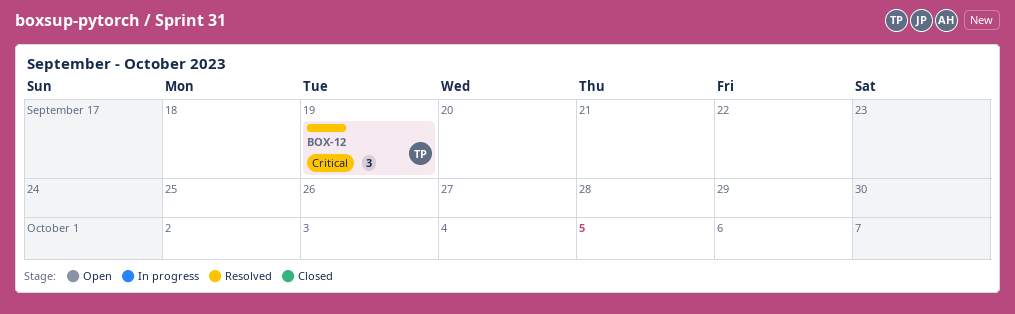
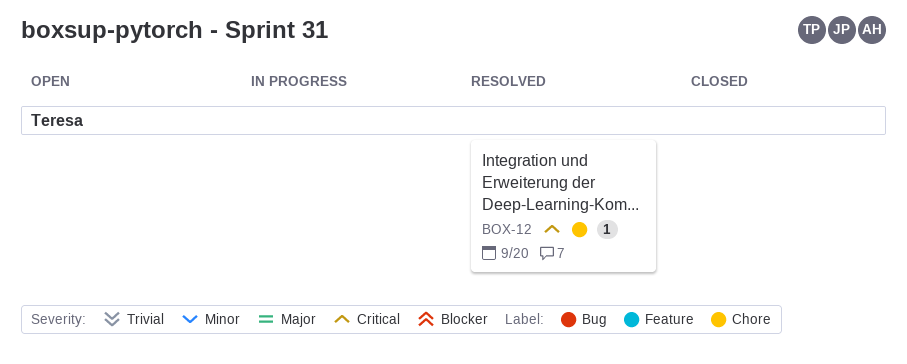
BOX-12, estimate: 3 -> 1
BOX-12, due: Sep 19 -> Sep 20

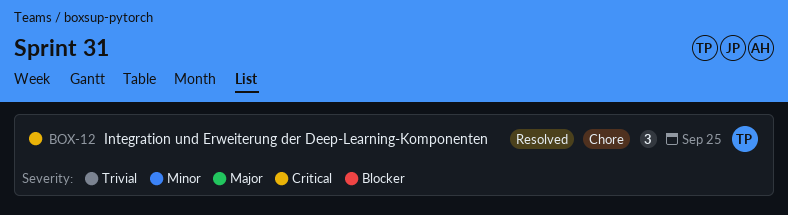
BOX-12, estimate: 1 -> 3
BOX-12, due: Sep 20 -> Sep 25

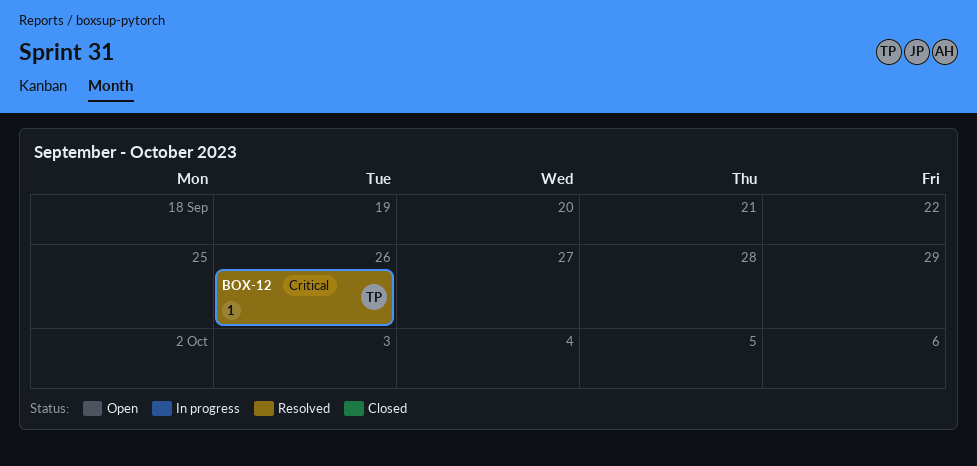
BOX-12, estimate: 3 -> 1
BOX-12, due: Sep 25 -> Sep 26

